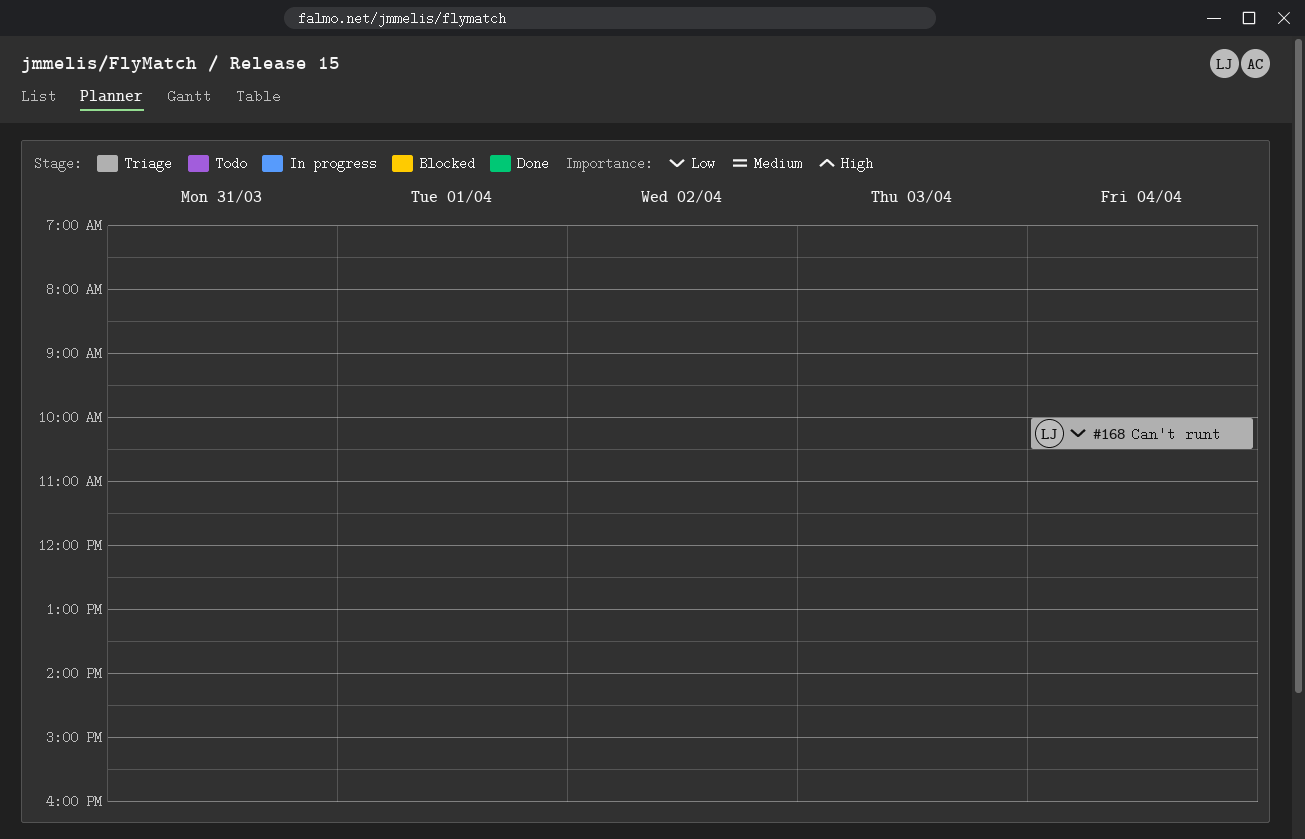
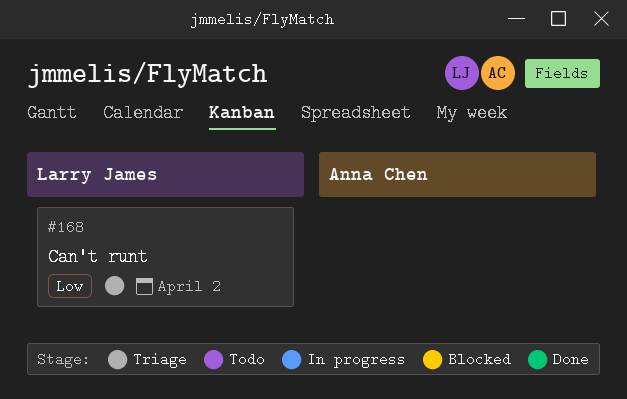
#168, day: Apr 4 -> Apr 2

